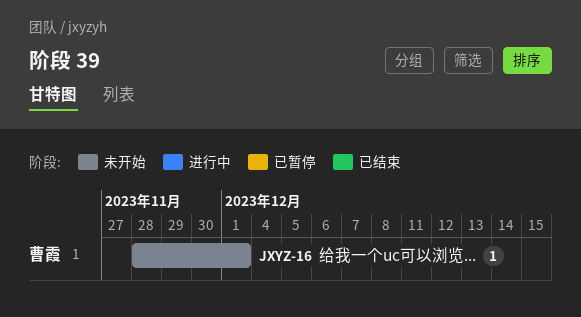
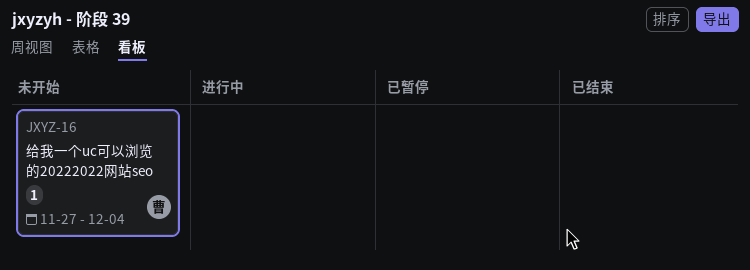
JXYZ-16, start: Nov 28 -> Nov 27
JXYZ-16, due: Dec 1 -> Dec 4

